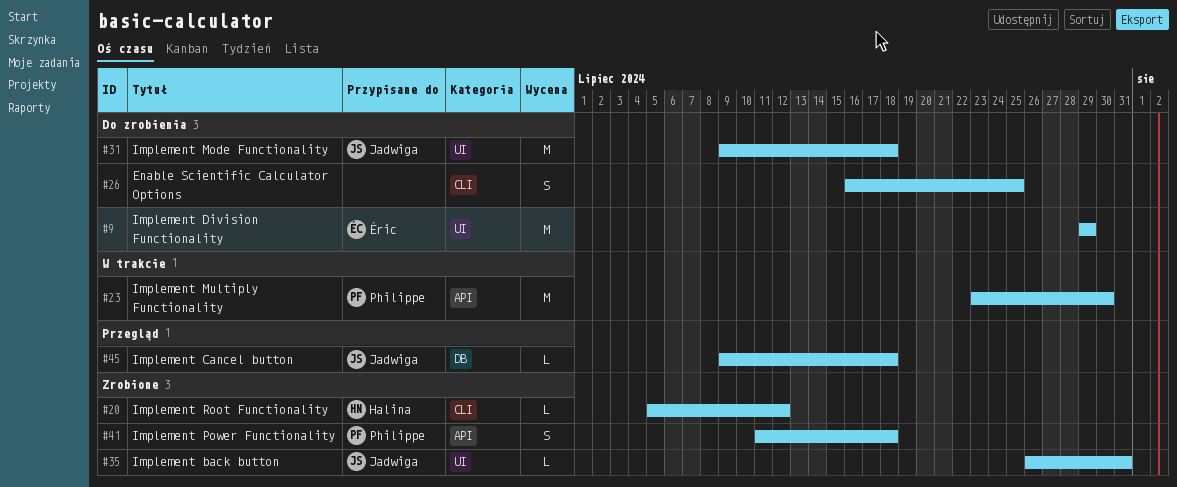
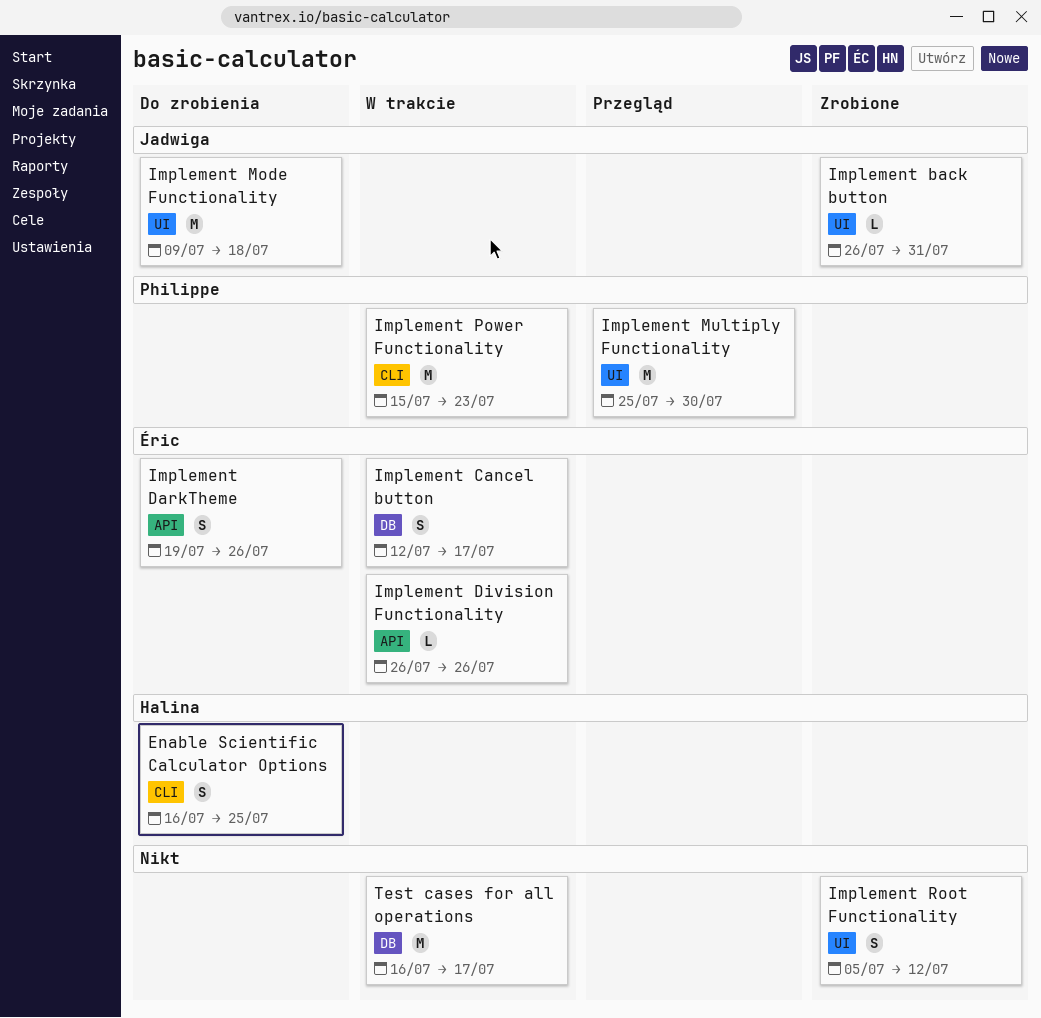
Enable Scientific Calculator Options, owner: none -> Halina
Implement Cancel button, status: Przegląd -> W trakcie
Implement Cancel button, owner: Jadwiga -> Éric
Implement Cancel button, estimate: L -> S
Implement Cancel button, start: Jul 9 -> Jul 12
Implement Cancel button, due: Jul 18 -> Jul 17
Implement DarkTheme: none -> present
Implement Division Functionality, status: Do zrobienia -> W trakcie
Implement Division Functionality, label: UI -> API
Implement Division Functionality, estimate: M -> L
Implement Division Functionality, start: Jul 29 -> Jul 26
Implement Division Functionality, due: Jul 29 -> Jul 26
Implement Multiply Functionality, status: W trakcie -> Przegląd
Implement Multiply Functionality, label: API -> UI
Implement Multiply Functionality, start: Jul 23 -> Jul 25
Implement Power Functionality, status: Zrobione -> W trakcie
Implement Power Functionality, label: API -> CLI
Implement Power Functionality, estimate: S -> M
Implement Power Functionality, start: Jul 11 -> Jul 15
Implement Power Functionality, due: Jul 18 -> Jul 23
Implement Root Functionality, owner: Halina -> none
Implement Root Functionality, label: CLI -> UI
Implement Root Functionality, estimate: L -> S
Test cases for all operations: none -> present

